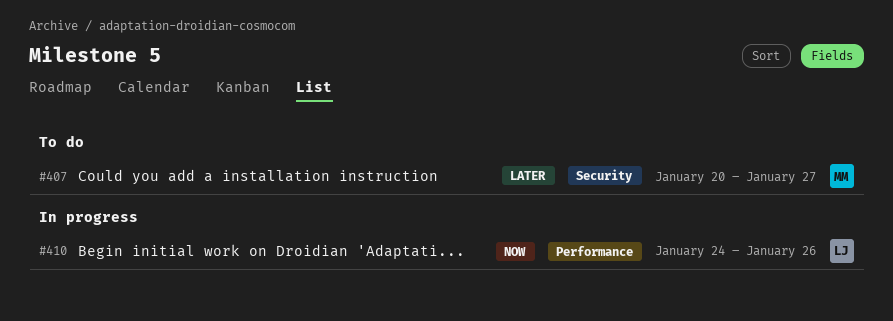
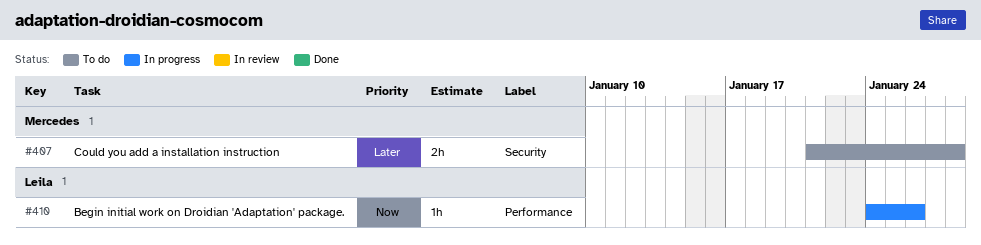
#407, start: Jan 20 -> Jan 21
#407, due: Jan 27 -> Jan 28

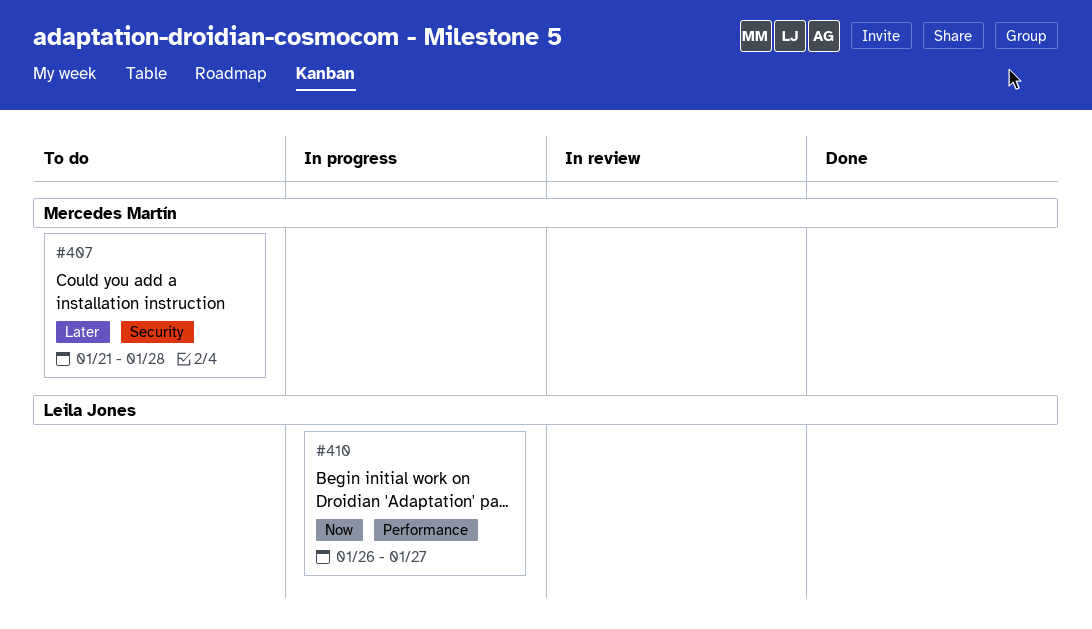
#410, start: Jan 24 -> Jan 26
#410, due: Jan 26 -> Jan 27

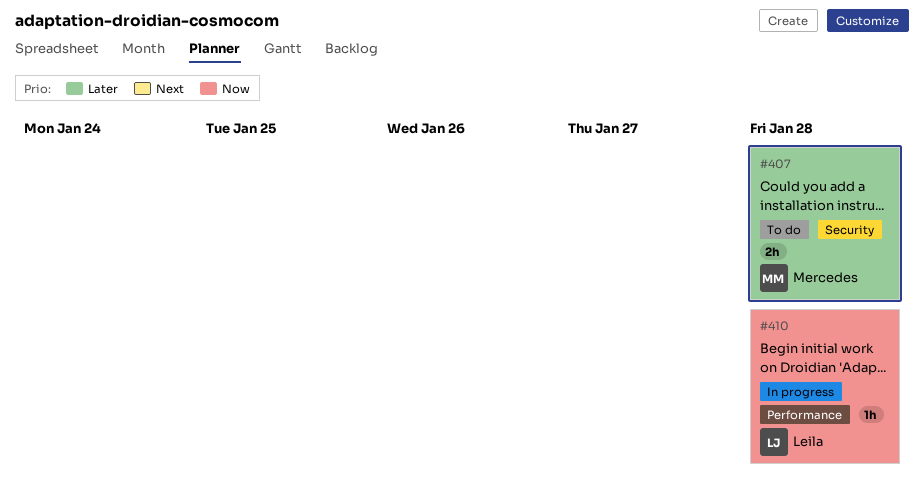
#410, due: Jan 27 -> Jan 28

